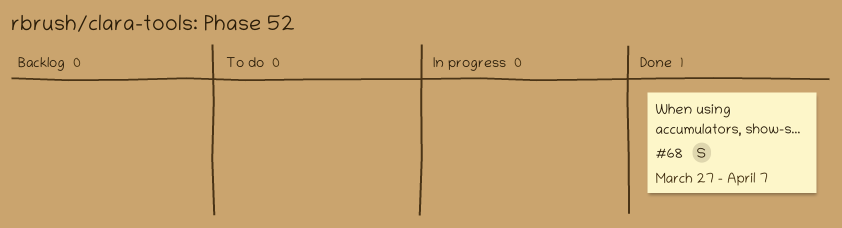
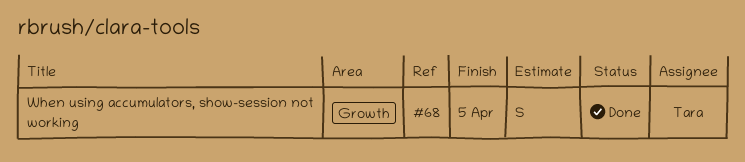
#68, due: Apr 7 -> Apr 5

